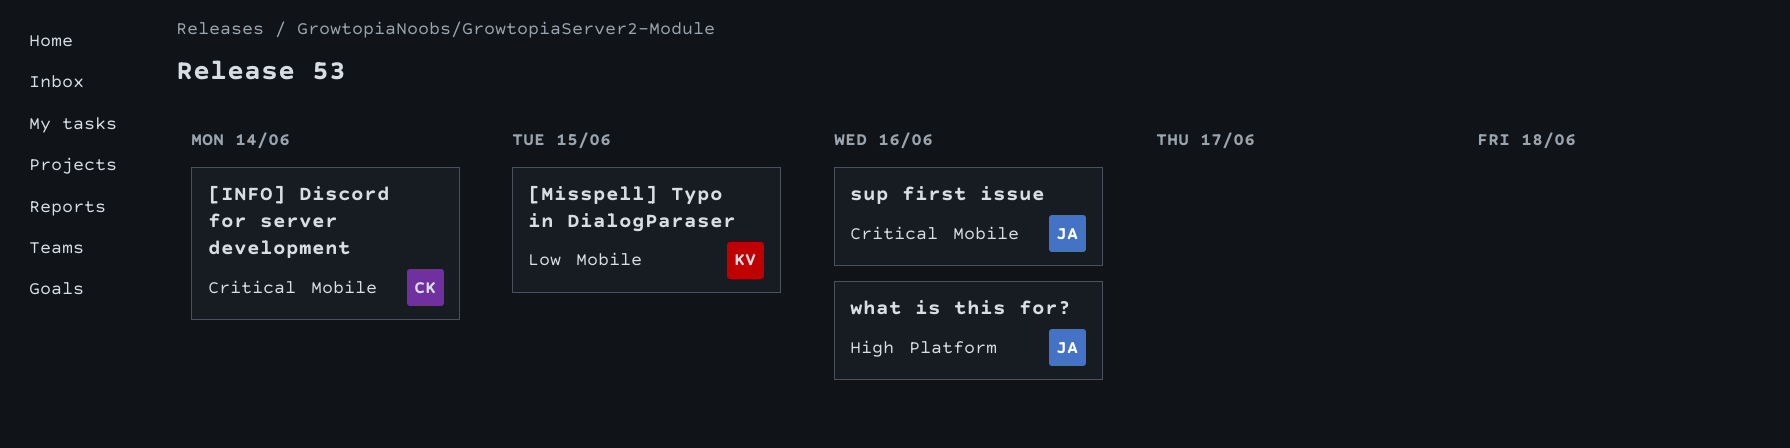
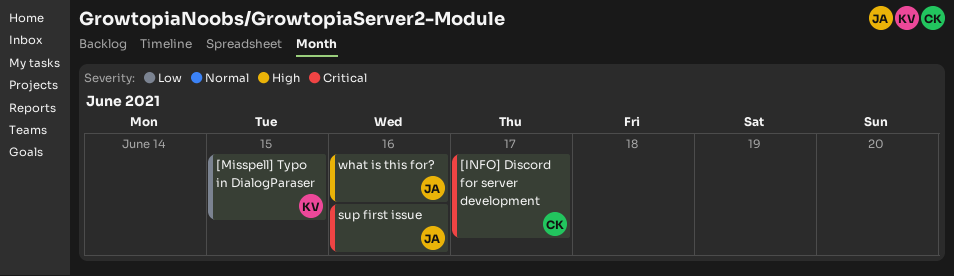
[INFO] Discord for server development, due: Jun 14 -> Jun 17

